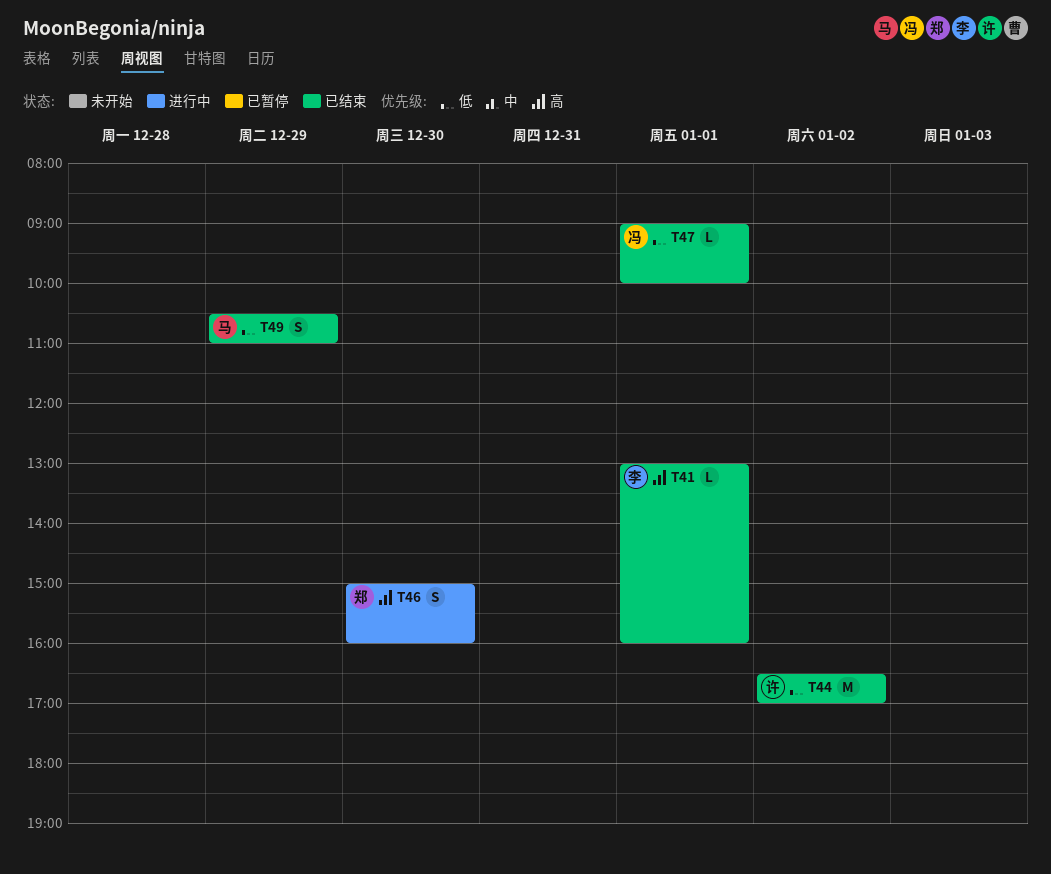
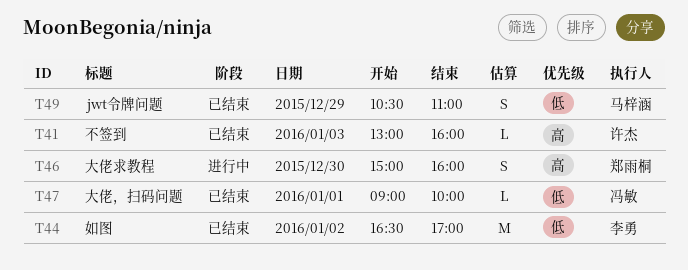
T41, owner: 李勇 -> 许杰
T41, day: Jan 1 -> Jan 3
T44, owner: 许杰 -> 李勇

